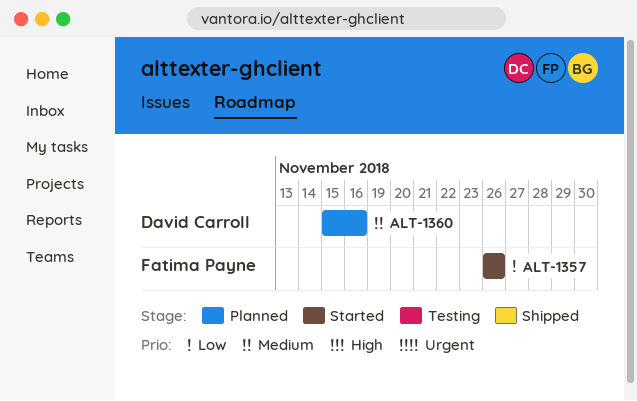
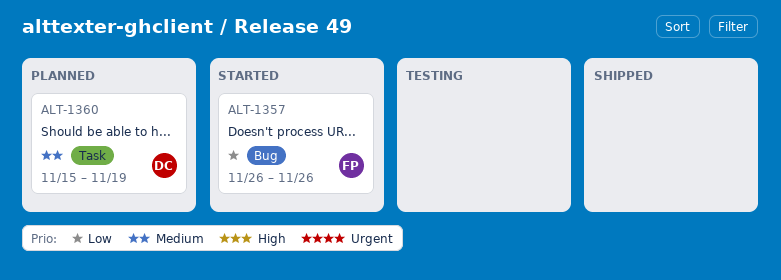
ALT-1360, due: Nov 16 -> Nov 19

